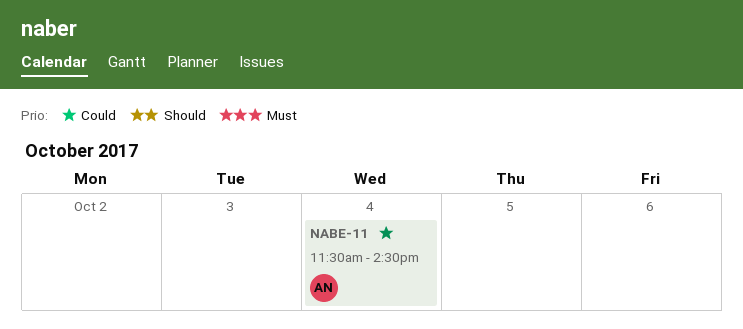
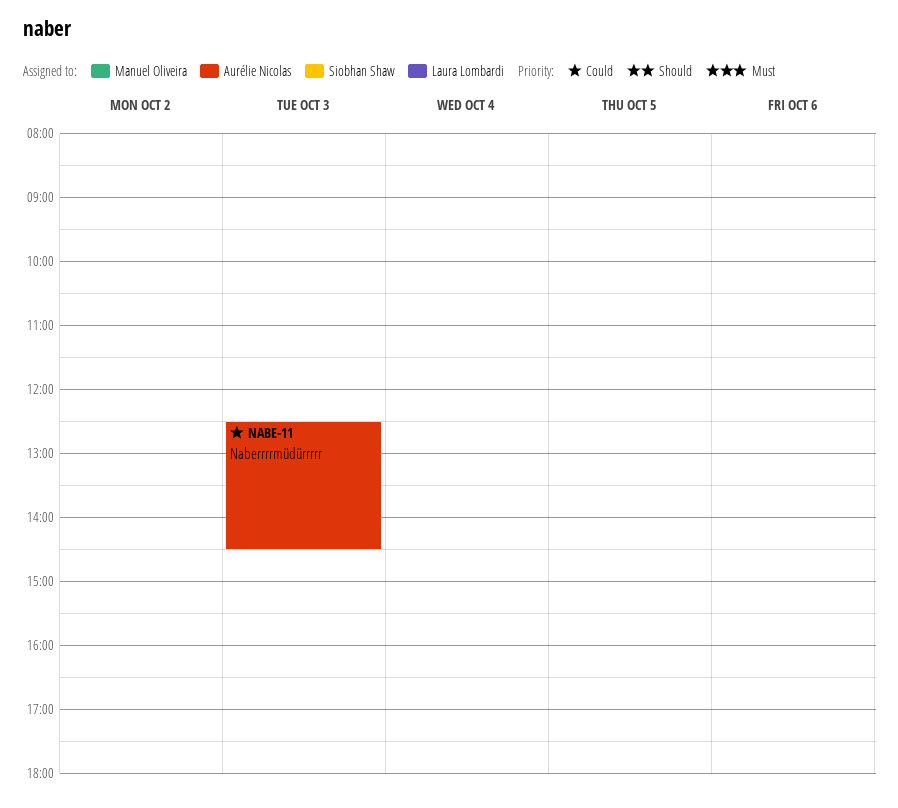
NABE-11, day: Oct 4 -> Oct 3
NABE-11, begins: 11:30 -> 12:30

